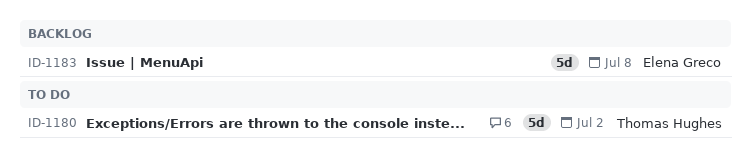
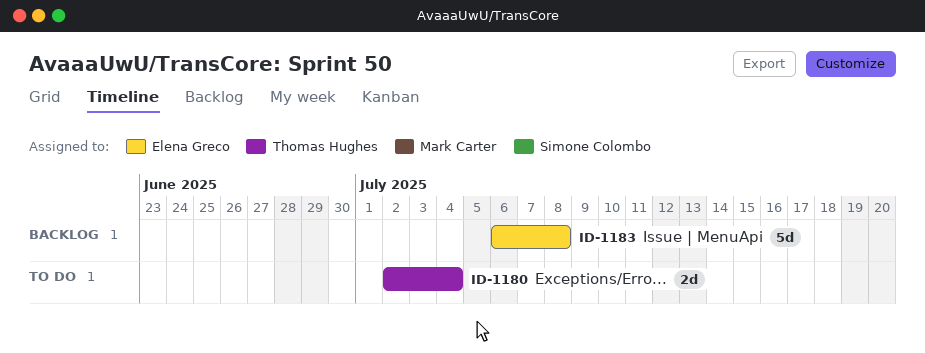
ID-1180, estimate: 5d -> 2d
ID-1180, due: Jul 2 -> Jul 4

